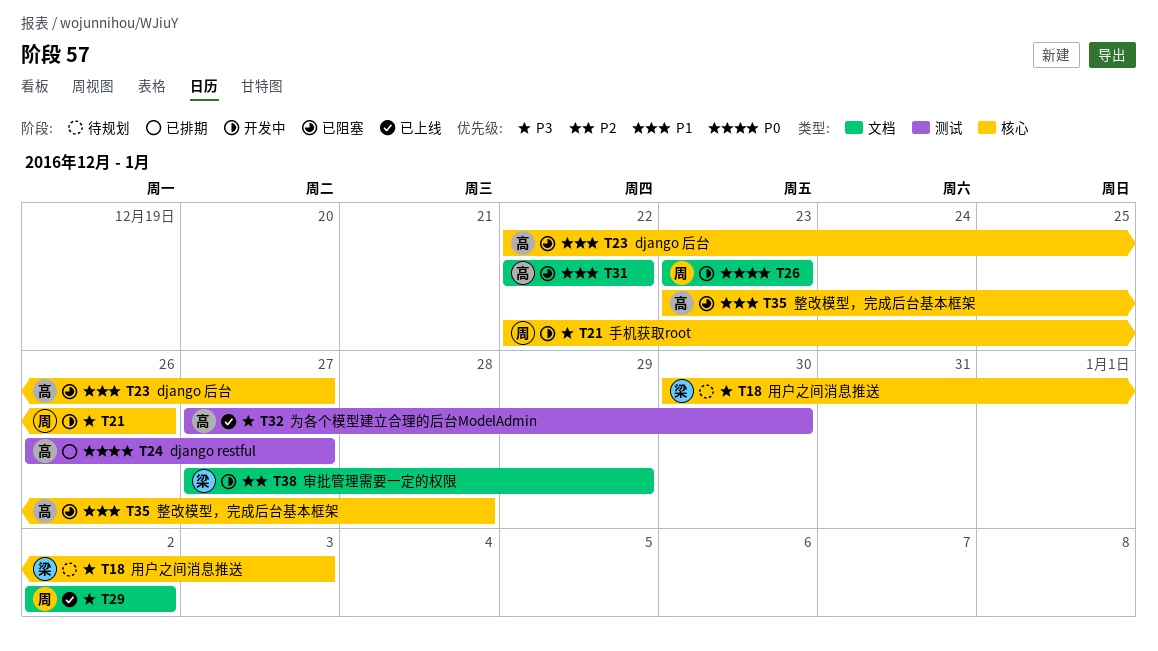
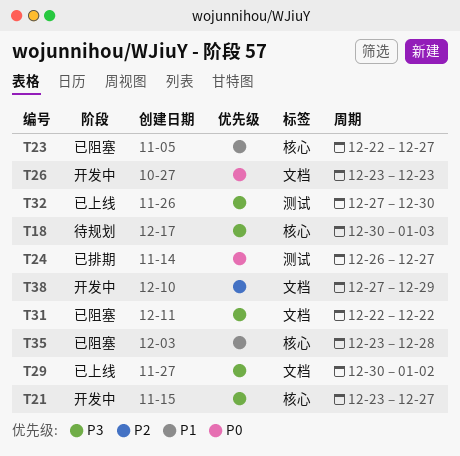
T21, start: Dec 22 -> Dec 23
T21, due: Dec 26 -> Dec 27
T29, start: Jan 2 -> Dec 30
T31, priority: P1 -> P3

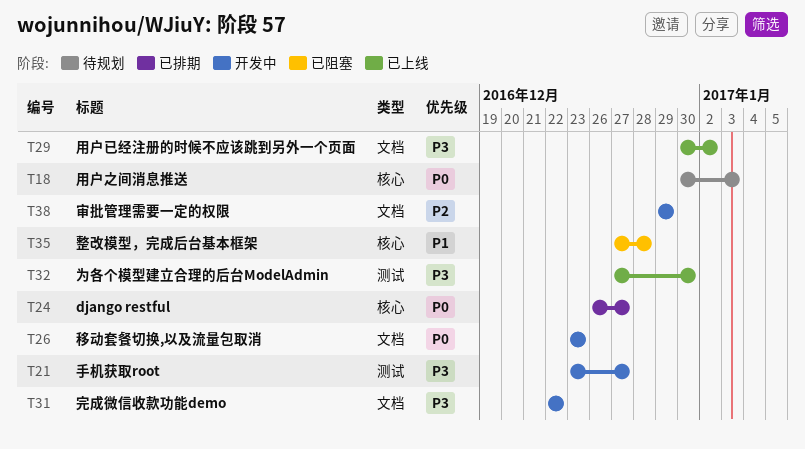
T18, priority: P3 -> P0
T21, label: 核心 -> 测试
T23: present -> none
T24, label: 测试 -> 核心
T31, status: 已阻塞 -> 开发中
T35, start: Dec 23 -> Dec 27
T38, start: Dec 27 -> Dec 29

